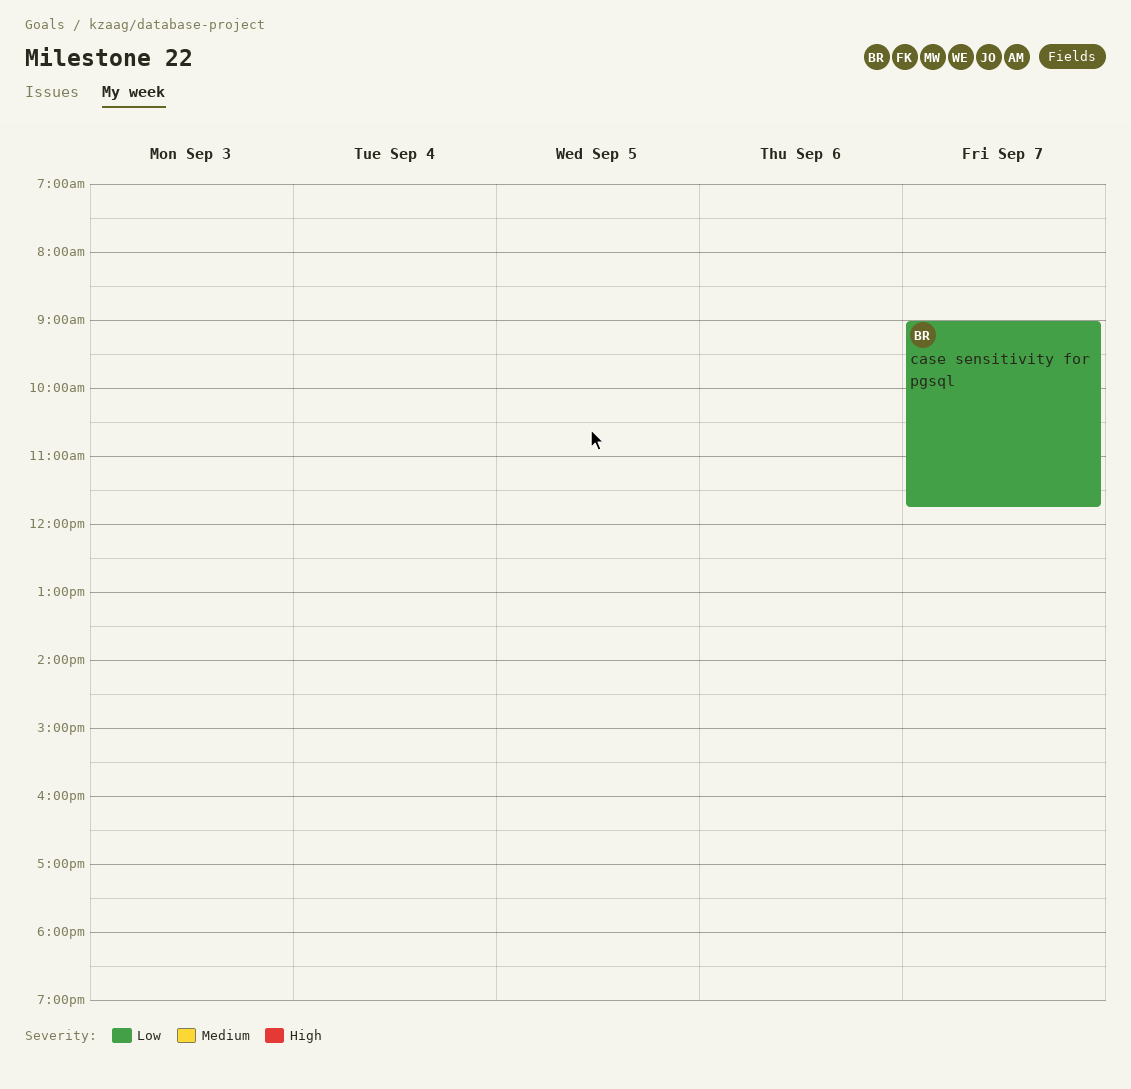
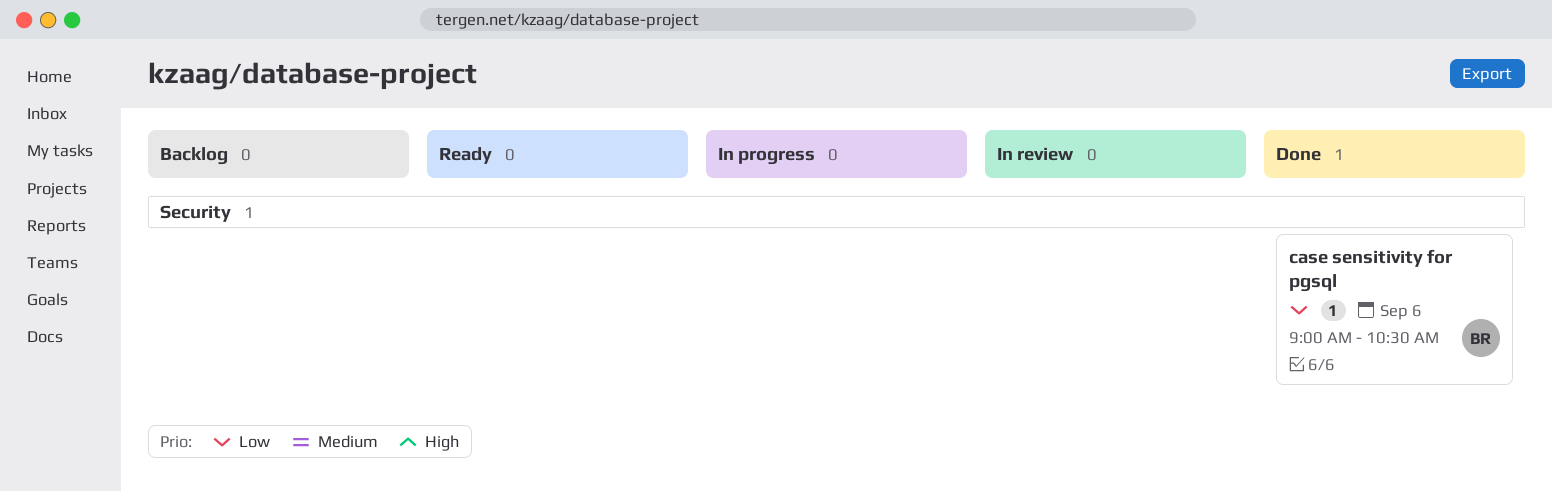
case sensitivity for pgsql, day: Sep 7 -> Sep 6
case sensitivity for pgsql, ends: 11:45 -> 10:30

